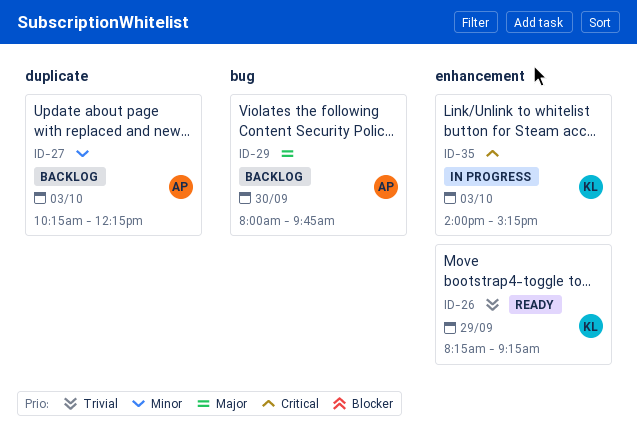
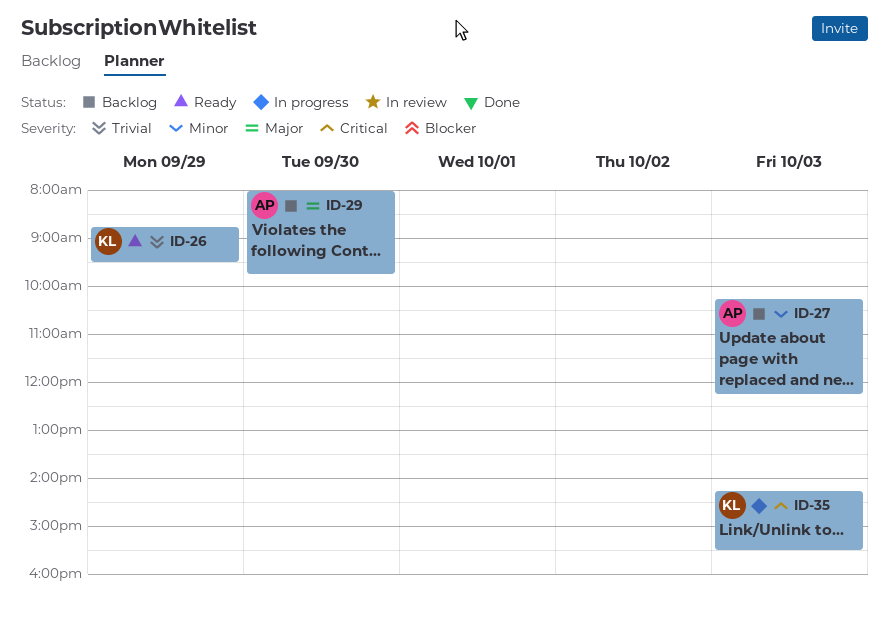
ID-26, begins: 08:15 -> 08:45
ID-26, ends: 09:15 -> 09:30
ID-35, begins: 14:00 -> 14:15
ID-35, ends: 15:15 -> 15:30

